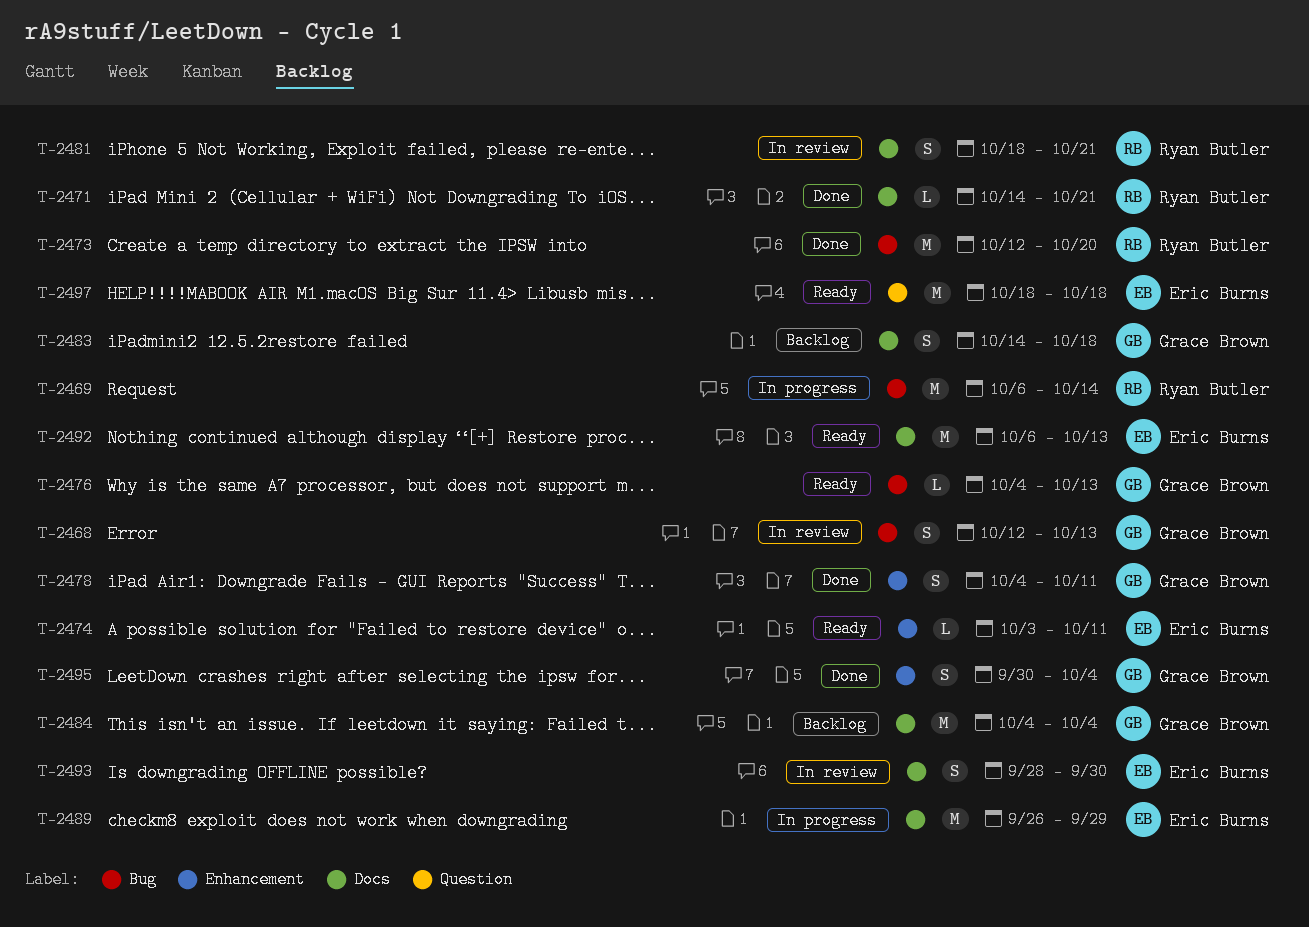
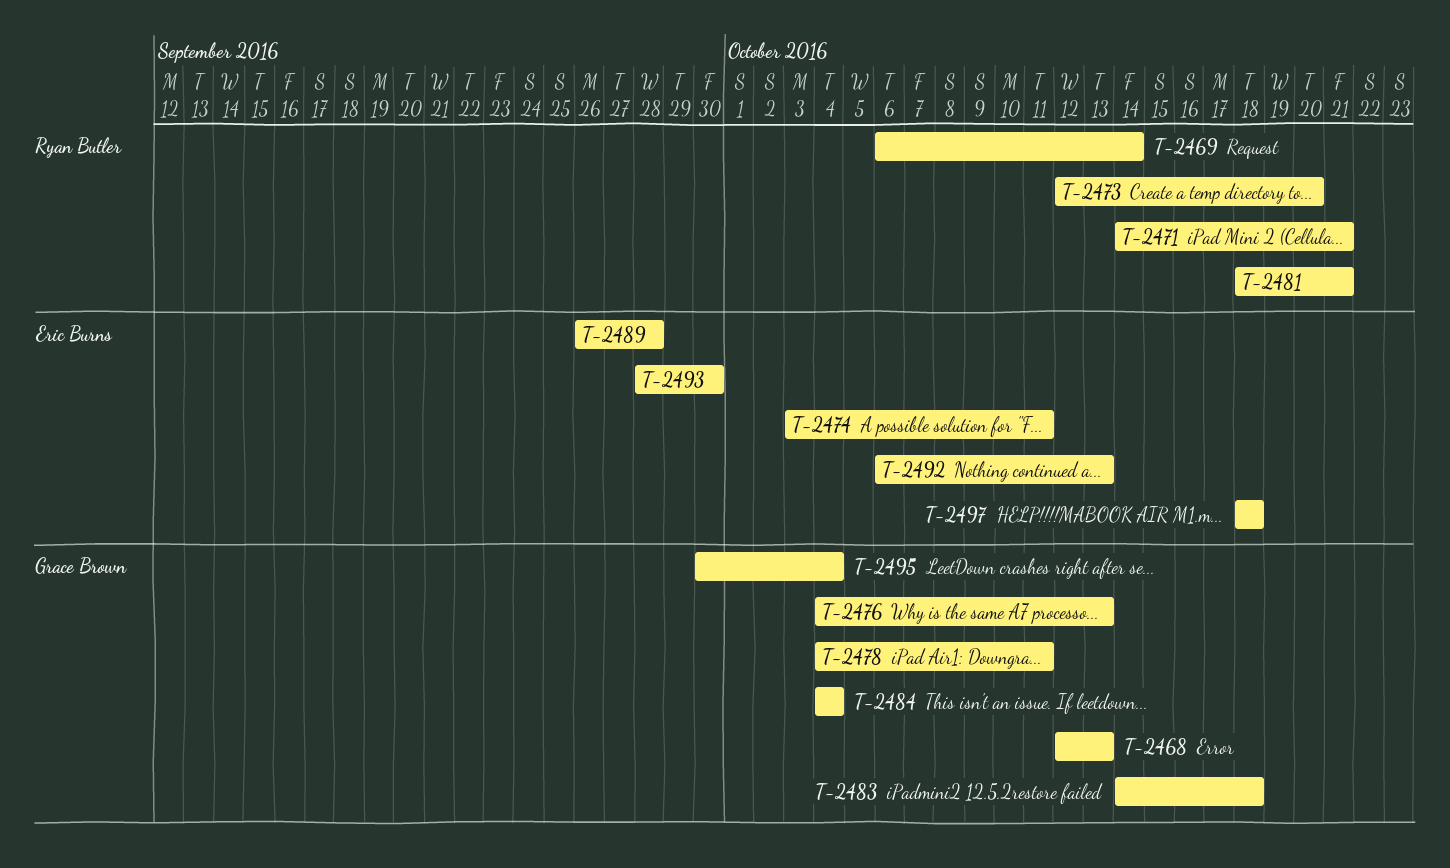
T-2489, due: Sep 29 -> Sep 28

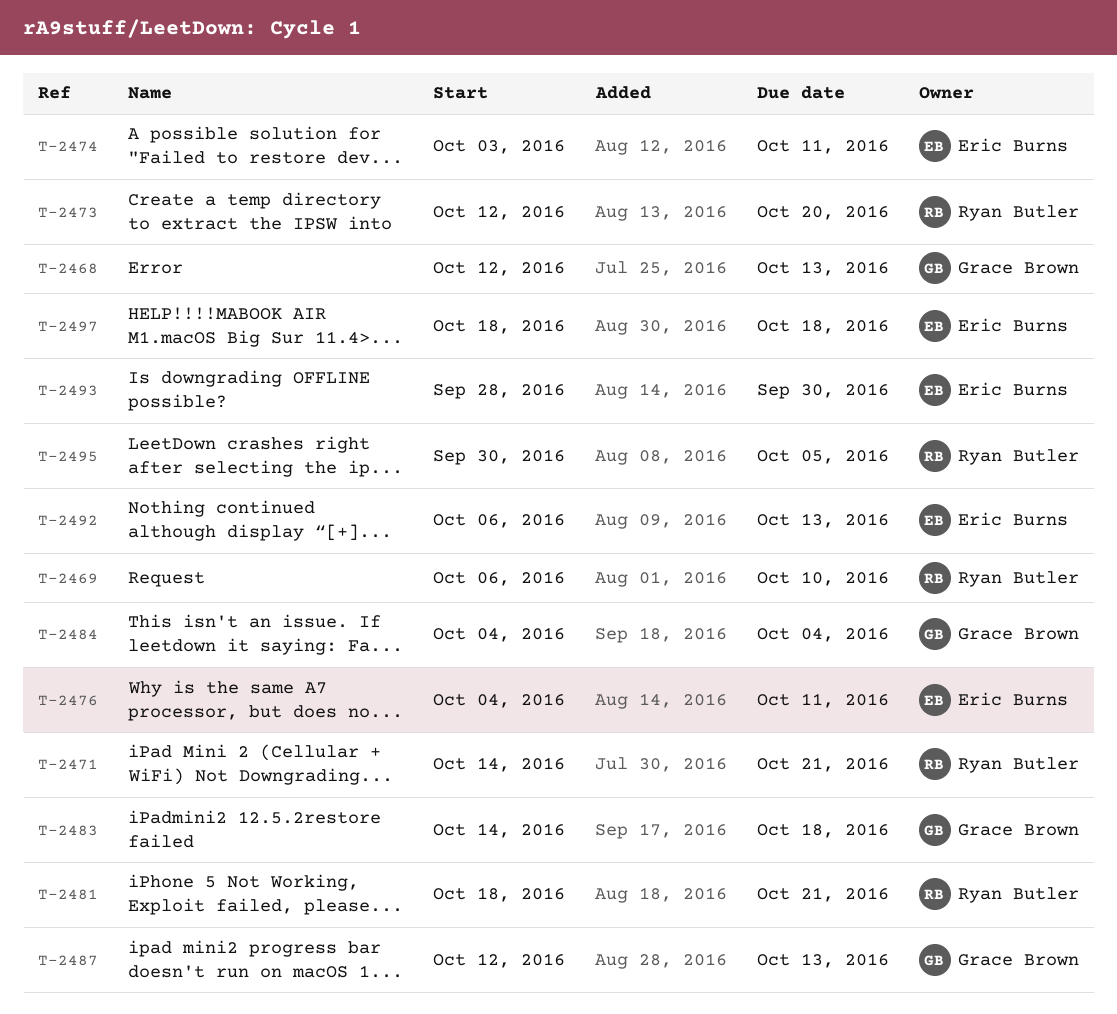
T-2469, due: Oct 14 -> Oct 10
T-2476, owner: Grace Brown -> Eric Burns
T-2476, due: Oct 13 -> Oct 11
T-2478: present -> none
T-2487: none -> present
T-2489: present -> none
T-2495, owner: Grace Brown -> Ryan Butler
T-2495, due: Oct 4 -> Oct 5

